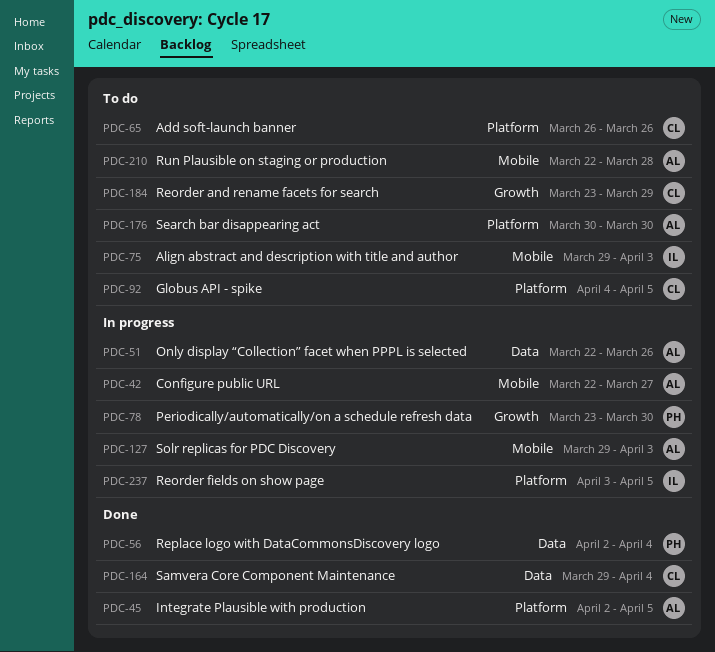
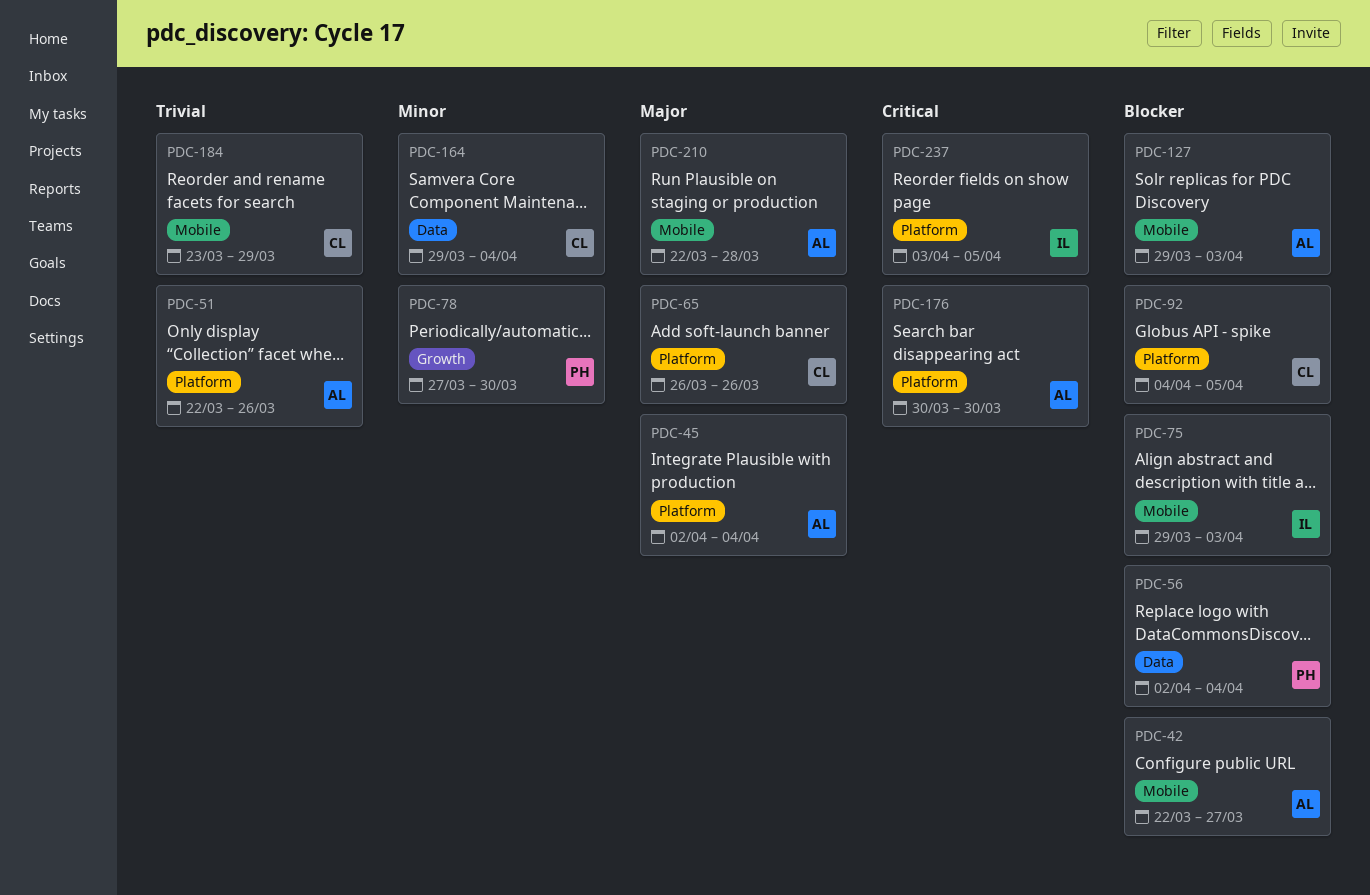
PDC-45, due: Apr 5 -> Apr 4
PDC-51, label: Data -> Platform
PDC-78, start: Mar 23 -> Mar 27
PDC-184, label: Growth -> Mobile

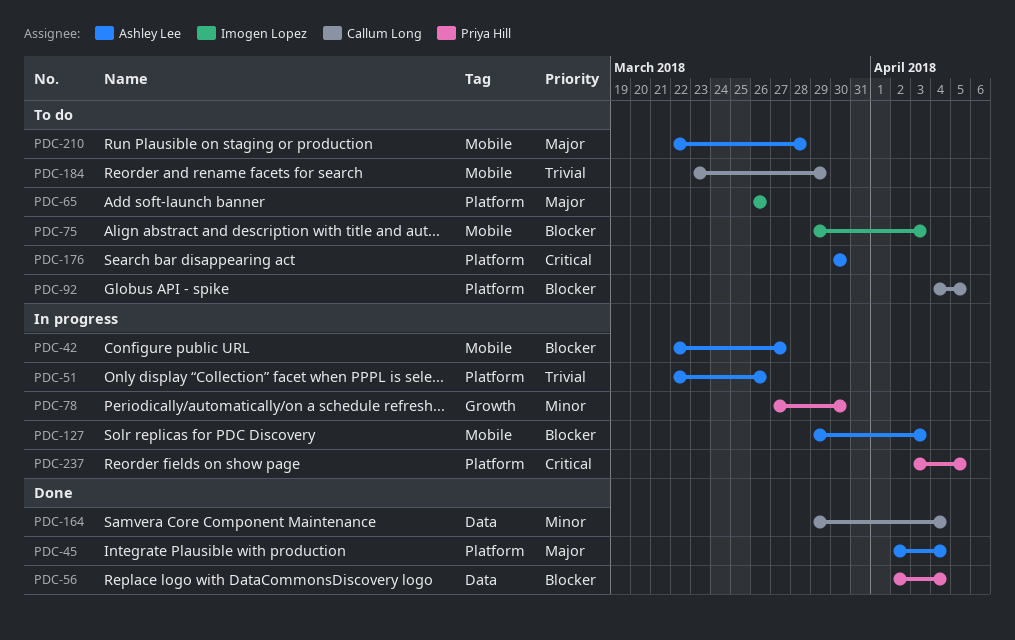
PDC-65, owner: Callum Long -> Imogen Lopez
PDC-237, owner: Imogen Lopez -> Priya Hill

